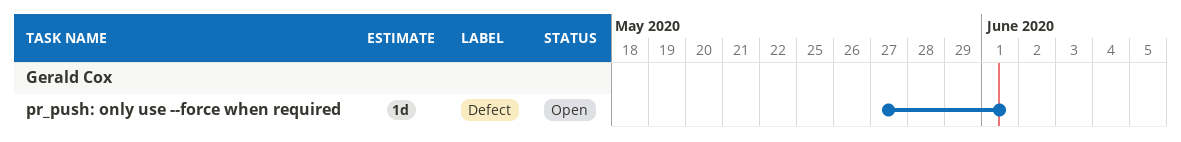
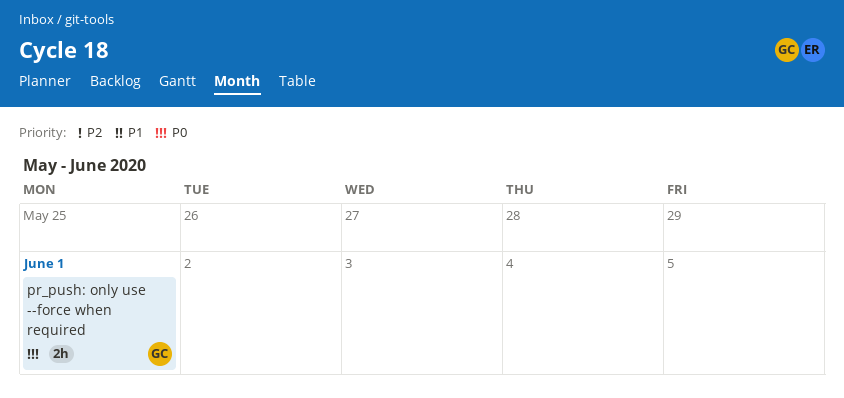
pr_push: only use --force when required, estimate: 1d -> 2h

